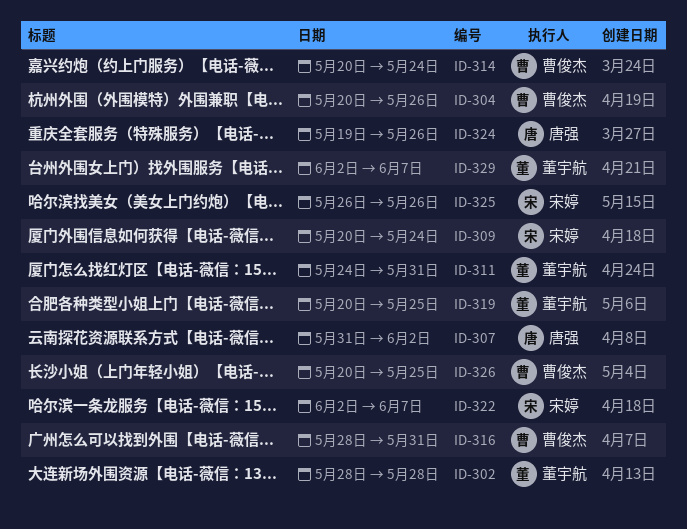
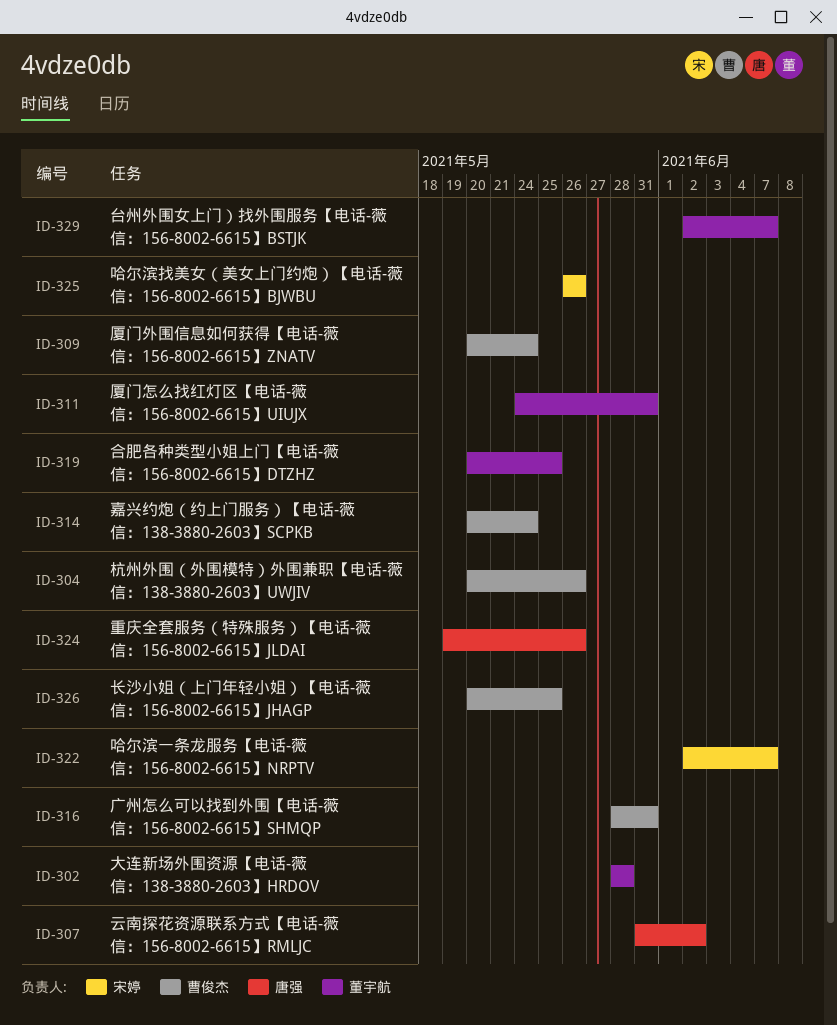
ID-309, owner: 宋婷 -> 曹俊杰

